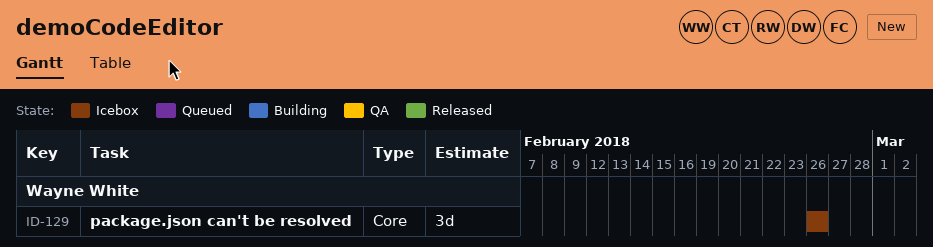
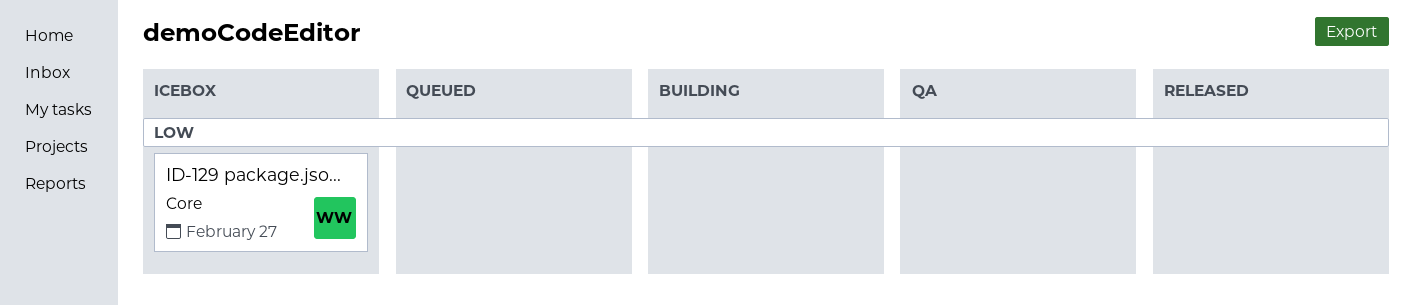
ID-129, due: Feb 26 -> Feb 27

